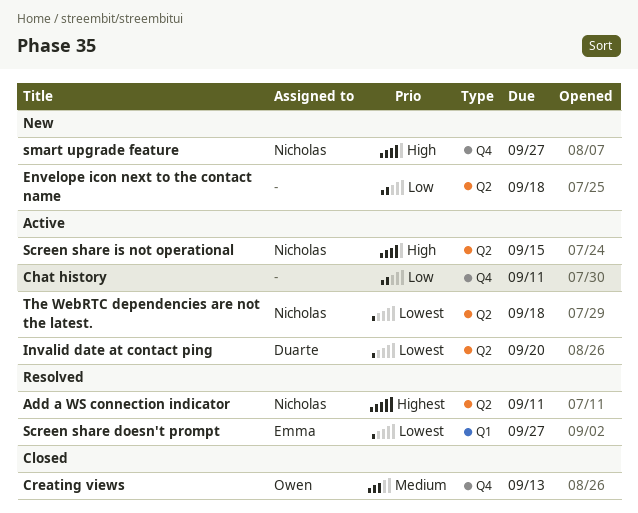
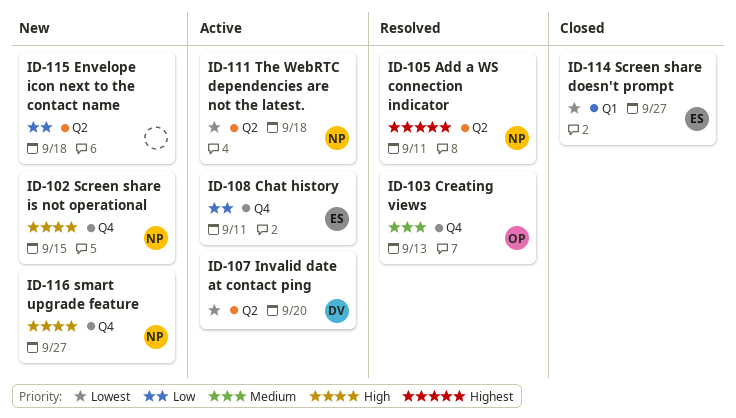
Chat history, owner: none -> Emma
Creating views, status: Closed -> Resolved
Screen share doesn't prompt, status: Resolved -> Closed
Screen share is not operational, status: Active -> New
Screen share is not operational, label: Q2 -> Q4

